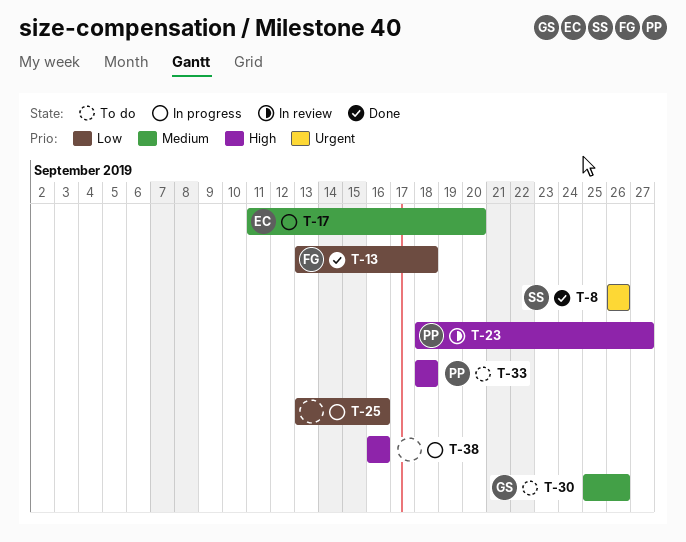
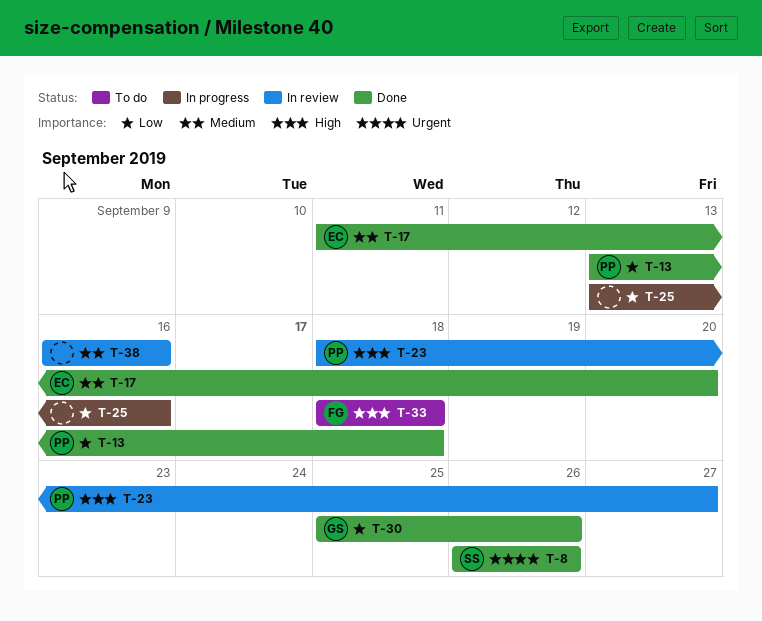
T-13, owner: FG -> PP
T-17, status: In progress -> Done
T-30, status: To do -> Done
T-30, priority: Medium -> Low
T-33, owner: PP -> FG
T-38, status: In progress -> In review
T-38, priority: High -> Medium

